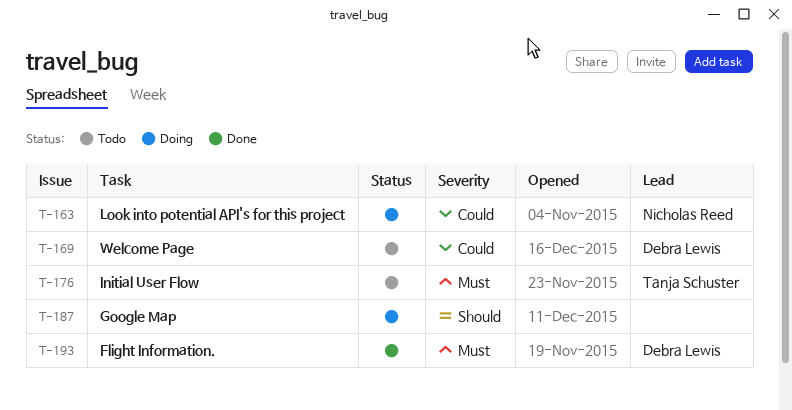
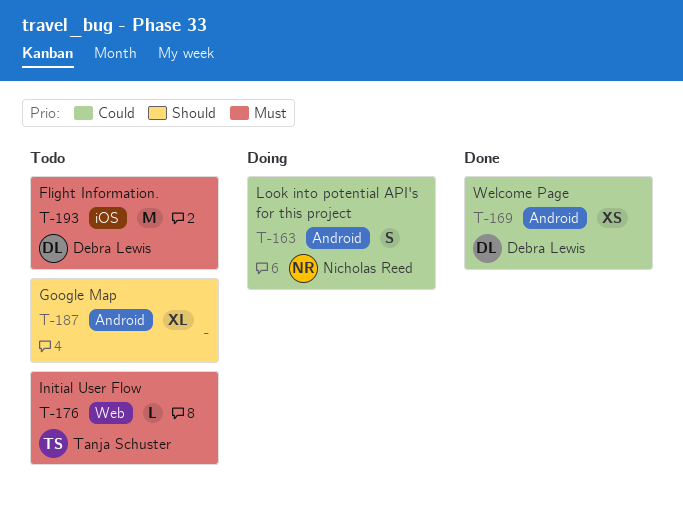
T-169, status: Todo -> Done
T-187, status: Doing -> Todo
T-193, status: Done -> Todo

